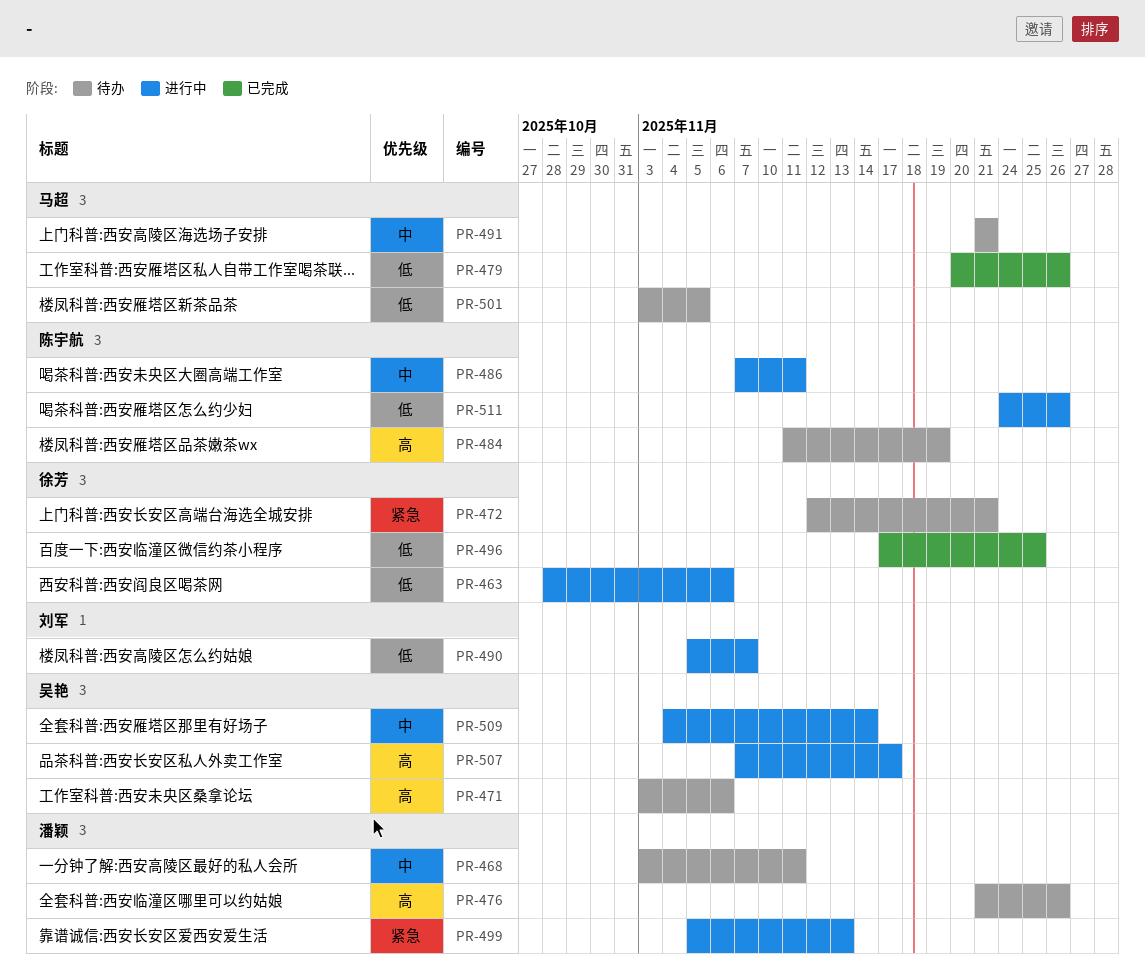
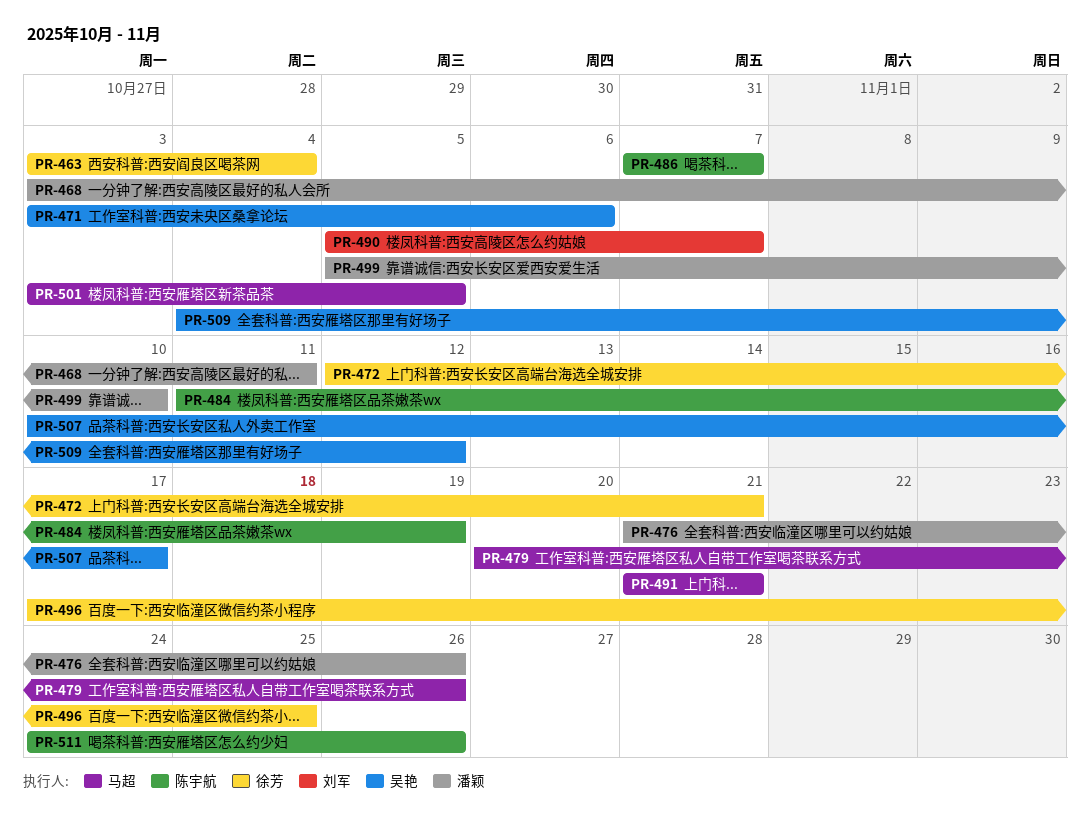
PR-463, start: Oct 28 -> Nov 3
PR-463, due: Nov 6 -> Nov 4
PR-486, due: Nov 11 -> Nov 7
PR-499, due: Nov 13 -> Nov 10
PR-507, start: Nov 7 -> Nov 10
PR-509, due: Nov 14 -> Nov 12

